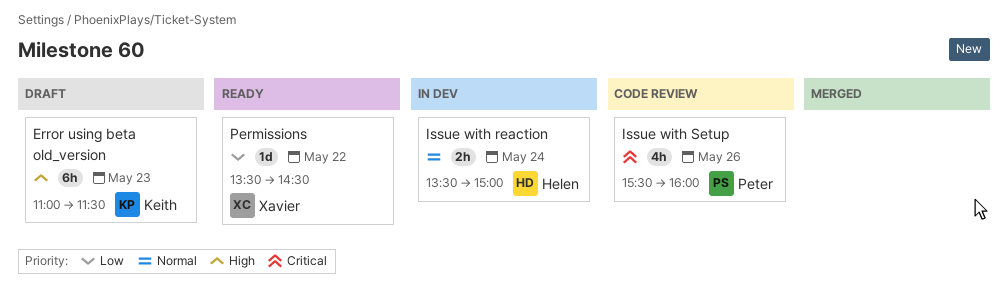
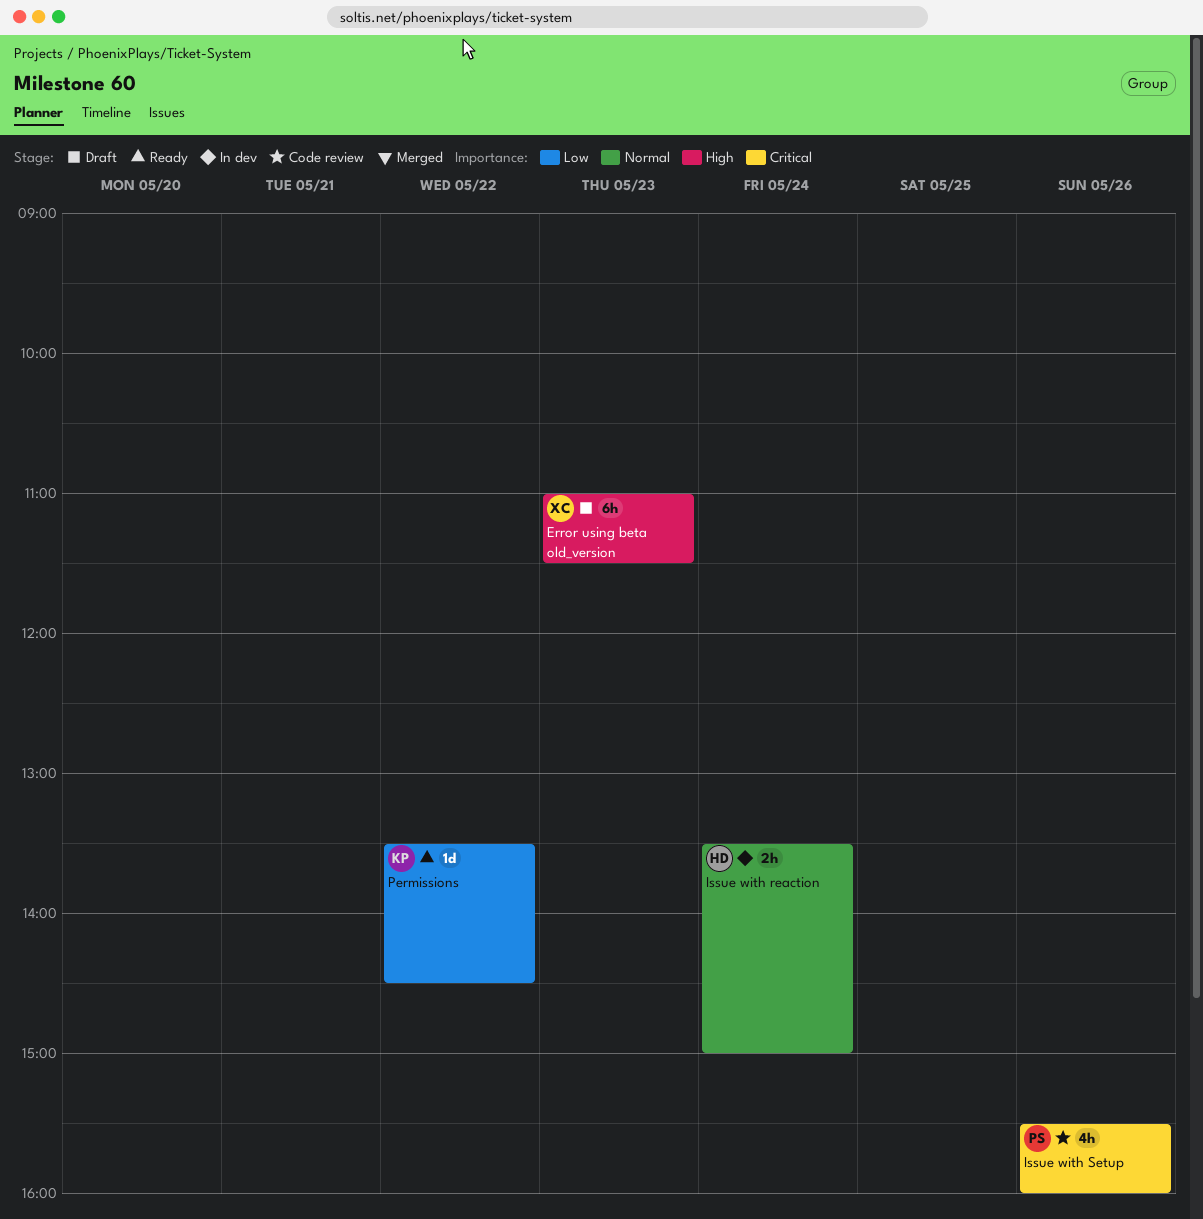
Error using beta old_version, owner: Keith -> Xavier
Permissions, owner: Xavier -> Keith

